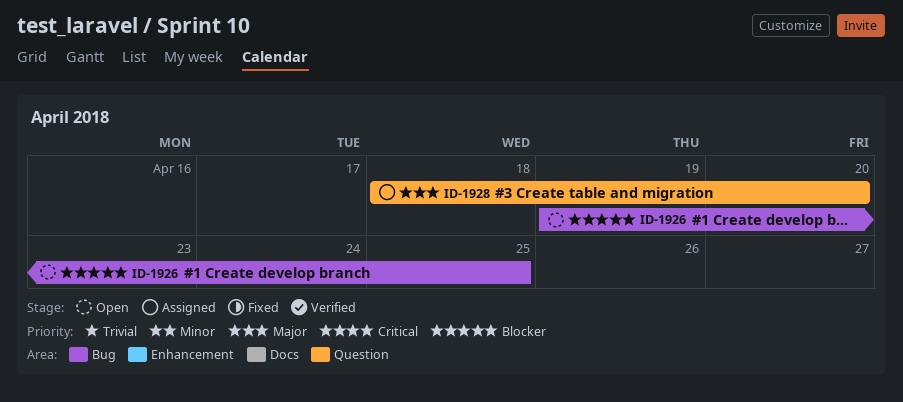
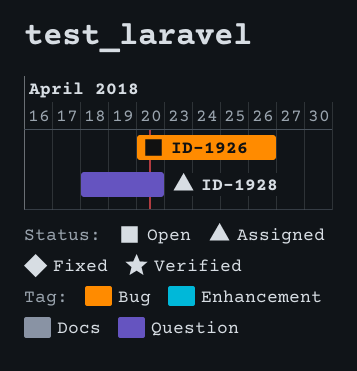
ID-1926, start: Apr 19 -> Apr 20
ID-1926, due: Apr 25 -> Apr 26

